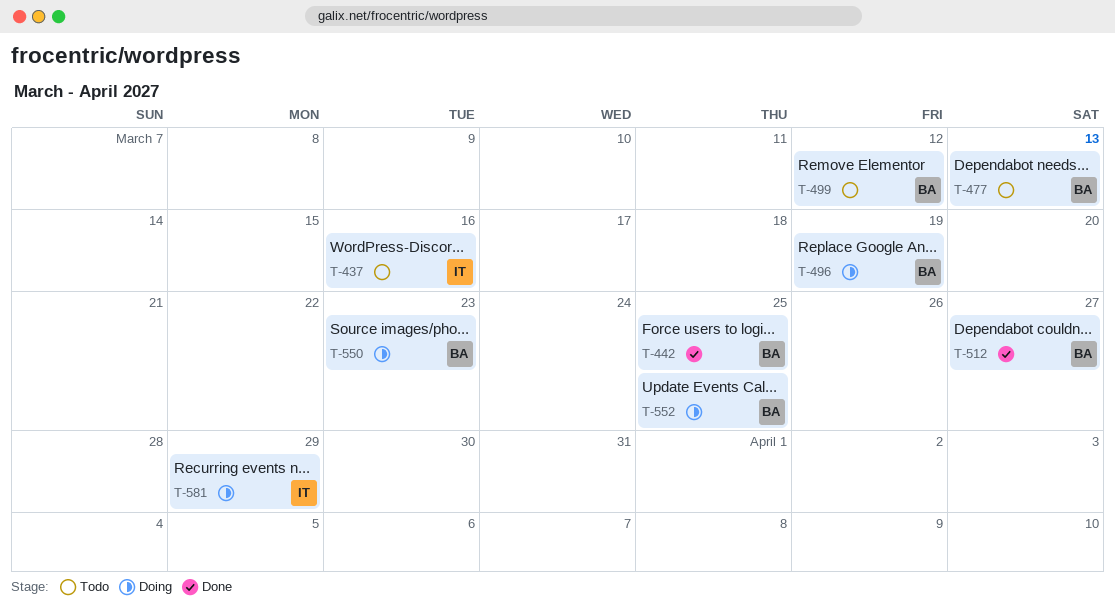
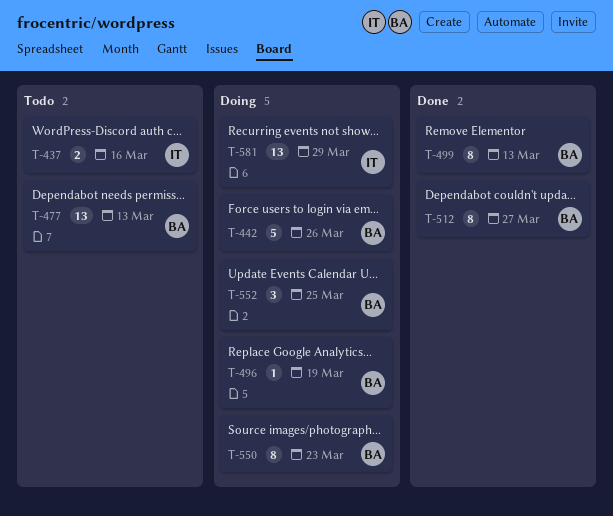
T-442, status: Done -> Doing
T-442, due: Mar 25 -> Mar 26
T-499, status: Todo -> Done
T-499, due: Mar 12 -> Mar 13

